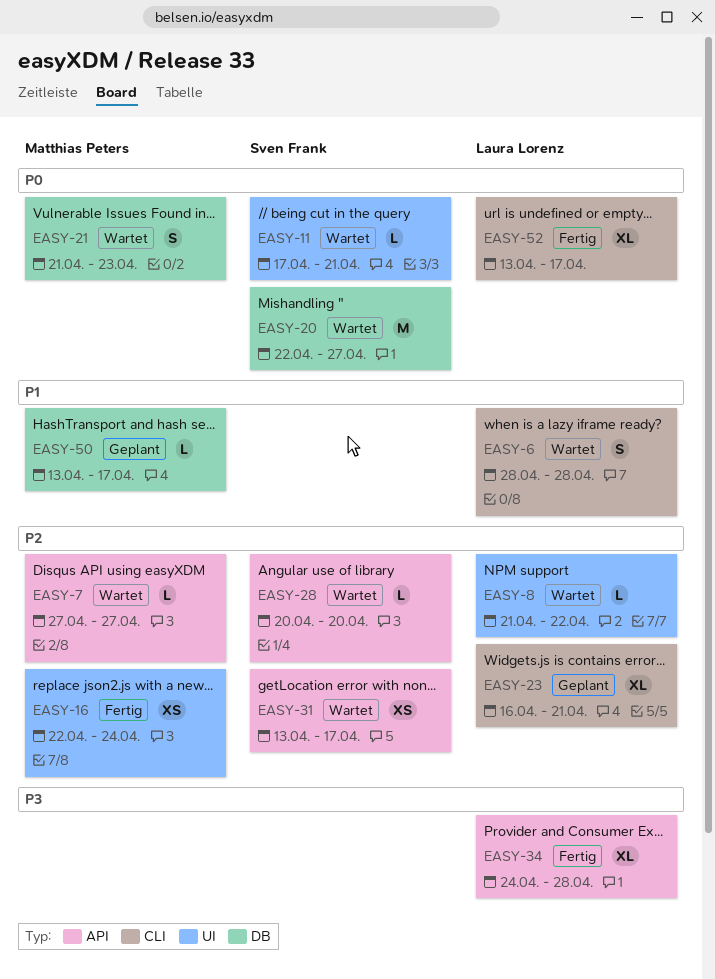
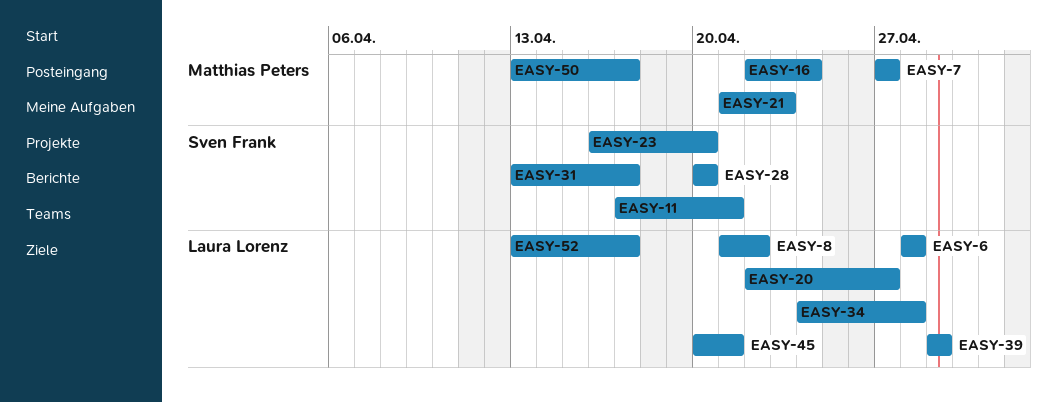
EASY-20, owner: Sven Frank -> Laura Lorenz
EASY-23, owner: Laura Lorenz -> Sven Frank
EASY-23, due: Apr 21 -> Apr 20
EASY-39: none -> present
EASY-45: none -> present

